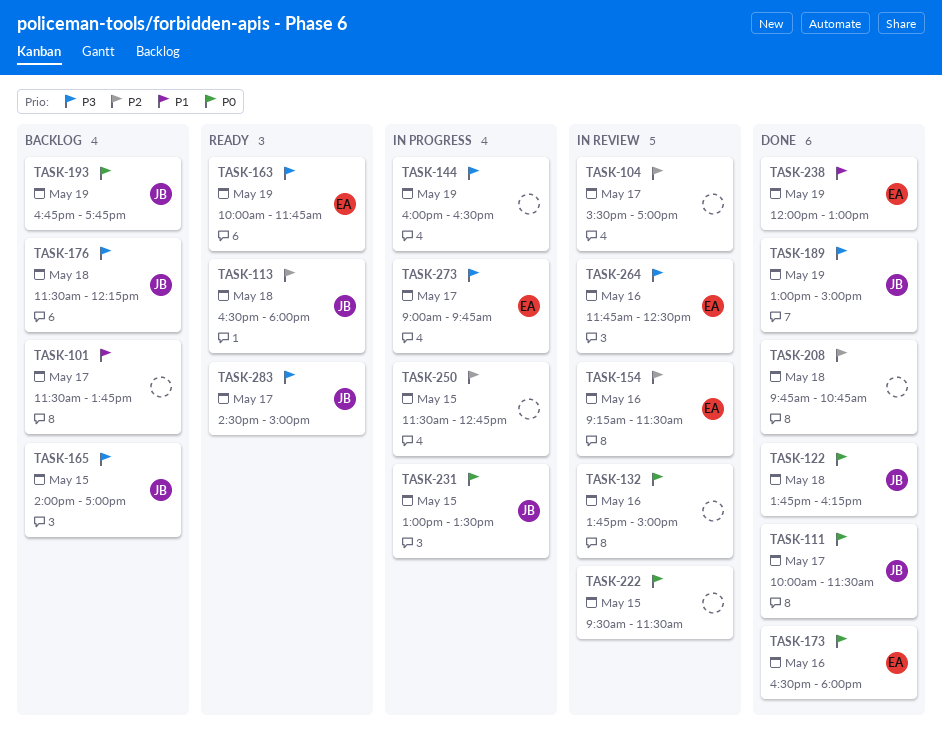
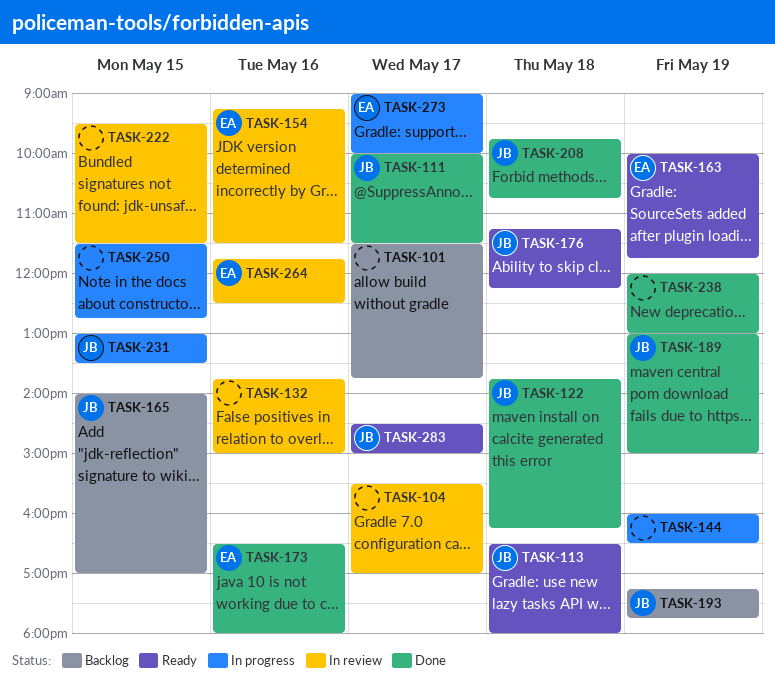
TASK-176, status: Backlog -> Ready
TASK-176, begins: 11:30 -> 11:15
TASK-193, begins: 16:45 -> 17:15
TASK-208, owner: none -> JB
TASK-238, owner: EA -> none
TASK-273, ends: 09:45 -> 10:00

